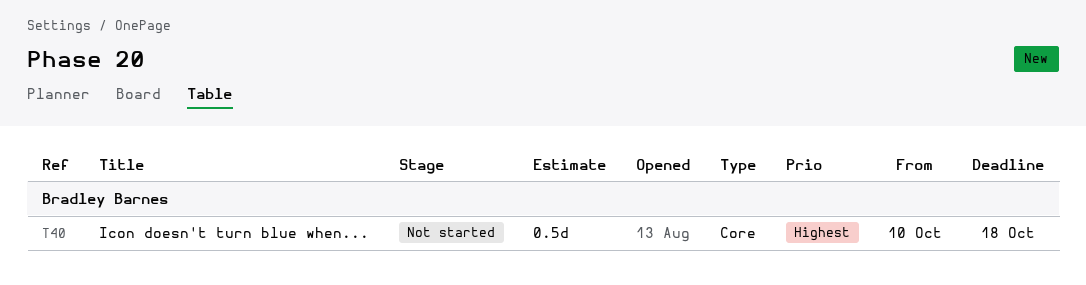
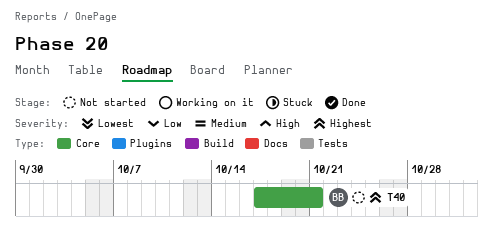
T40, start: Oct 10 -> Oct 17
T40, due: Oct 18 -> Oct 21

